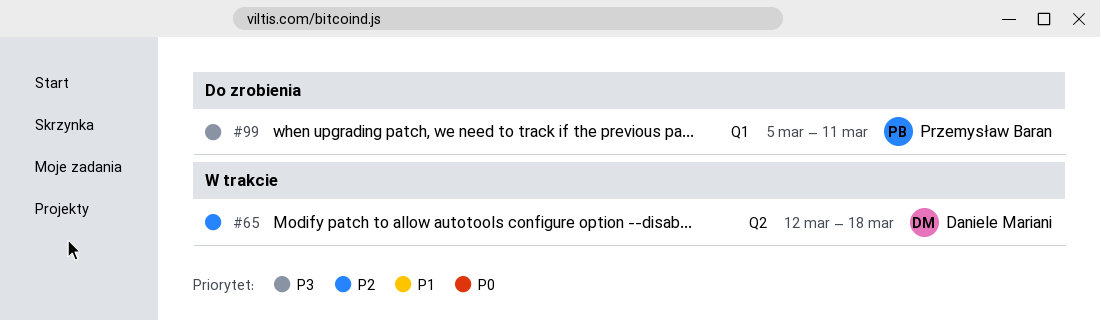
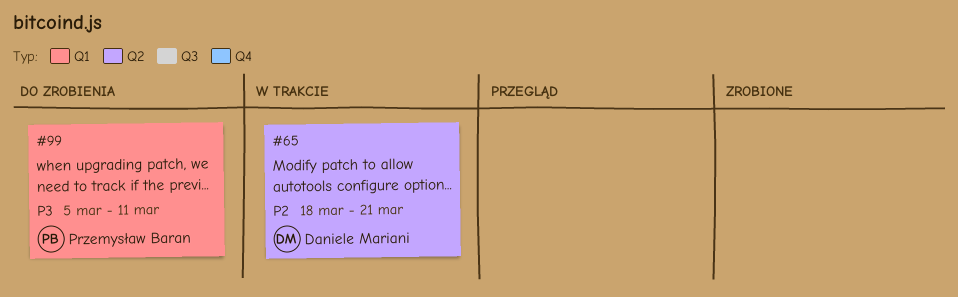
#65, start: Mar 12 -> Mar 18
#65, due: Mar 18 -> Mar 21

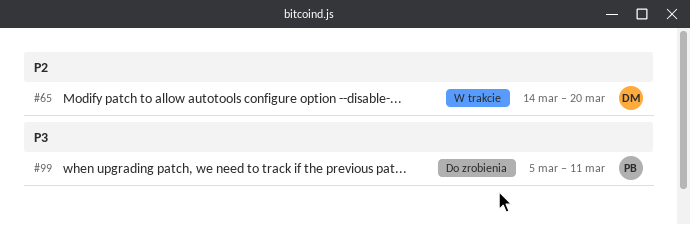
#65, start: Mar 18 -> Mar 14
#65, due: Mar 21 -> Mar 20

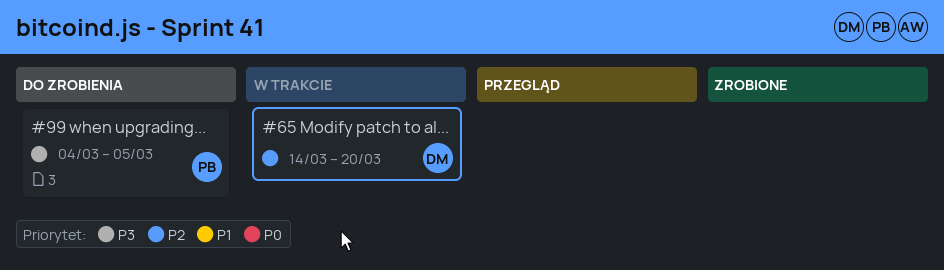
#99, start: Mar 5 -> Mar 4
#99, due: Mar 11 -> Mar 5

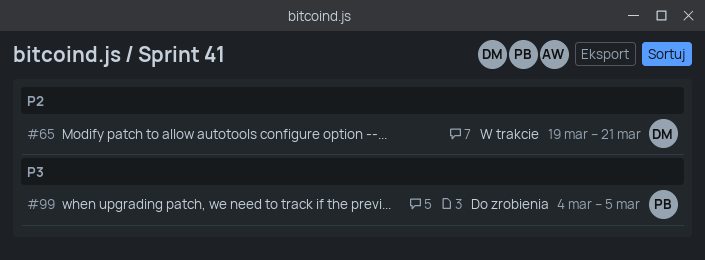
#65, start: Mar 14 -> Mar 19
#65, due: Mar 20 -> Mar 21

